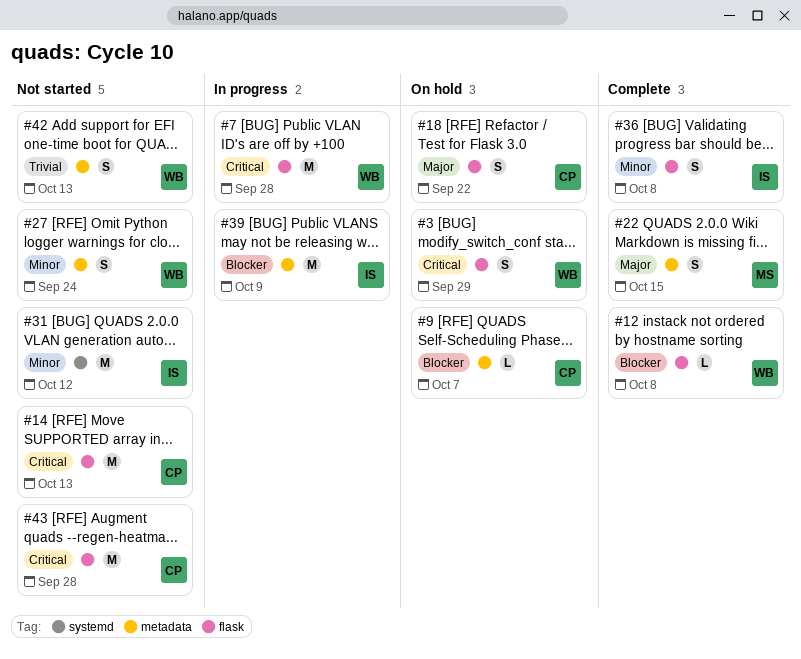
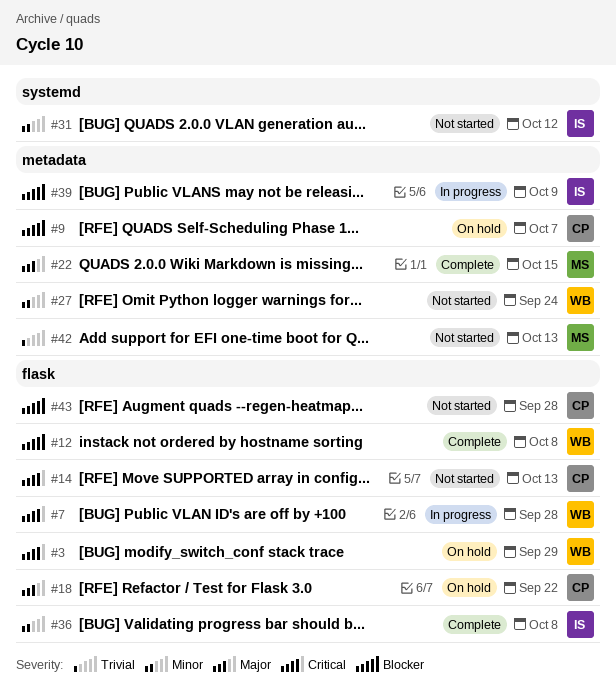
#42, owner: WB -> MS
#43, priority: Critical -> Blocker

